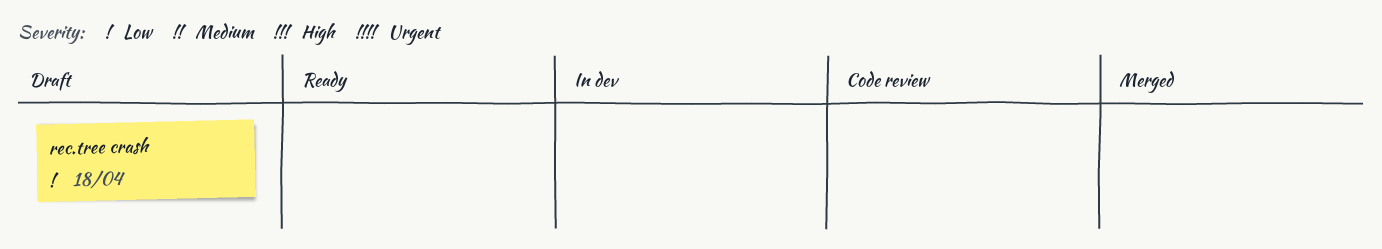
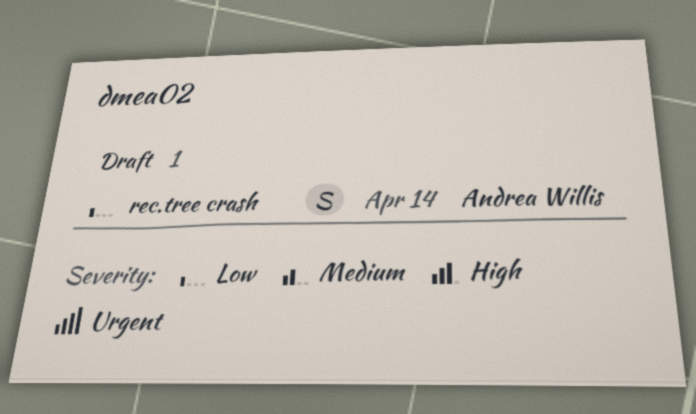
rec.tree crash, due: Apr 18 -> Apr 14

